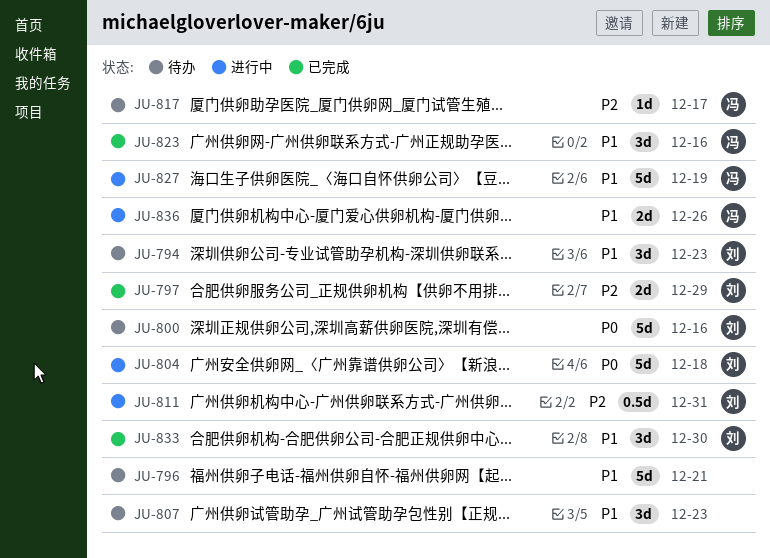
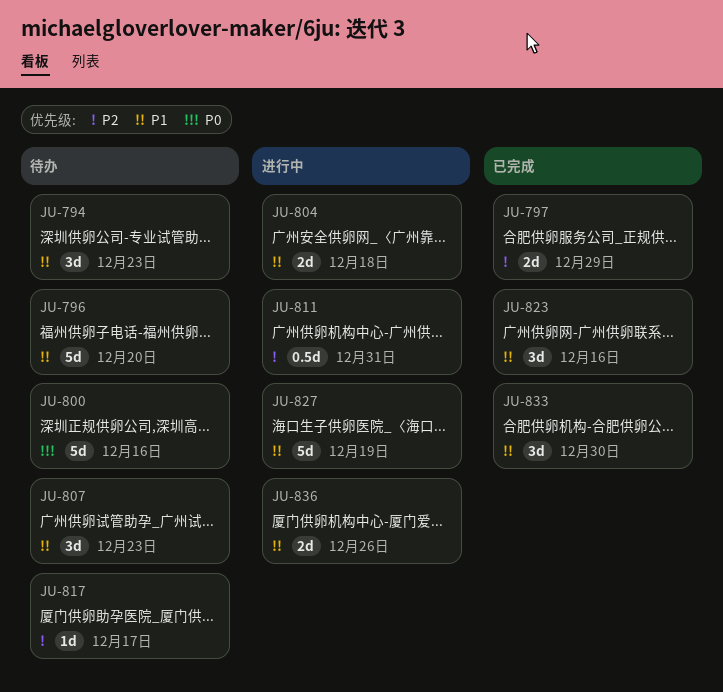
JU-796, due: Dec 21 -> Dec 20
JU-804, priority: P0 -> P1
JU-804, estimate: 5d -> 2d

